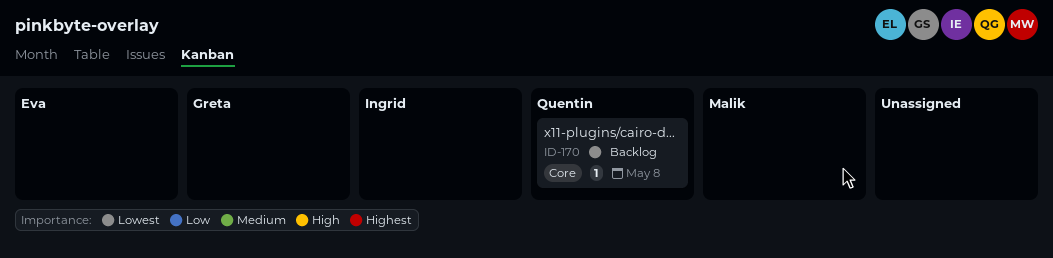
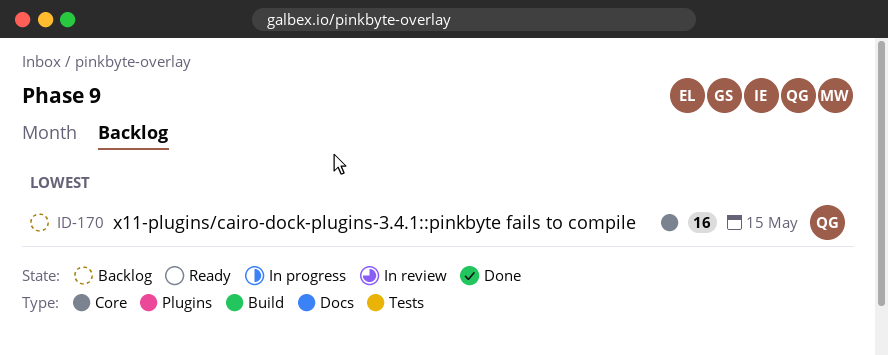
ID-170, estimate: 1 -> 16
ID-170, due: May 8 -> May 15

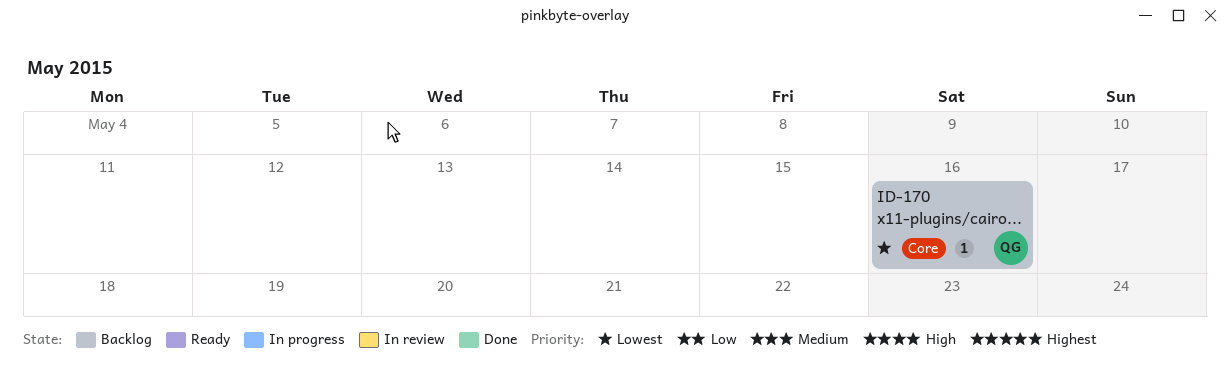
ID-170, estimate: 16 -> 1
ID-170, due: May 15 -> May 16

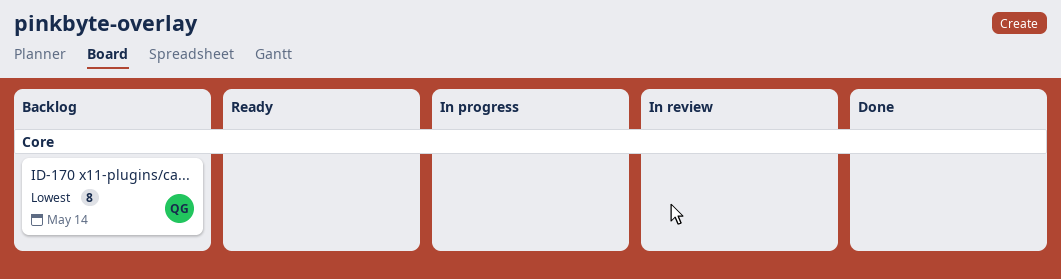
ID-170, estimate: 1 -> 8
ID-170, due: May 16 -> May 14

